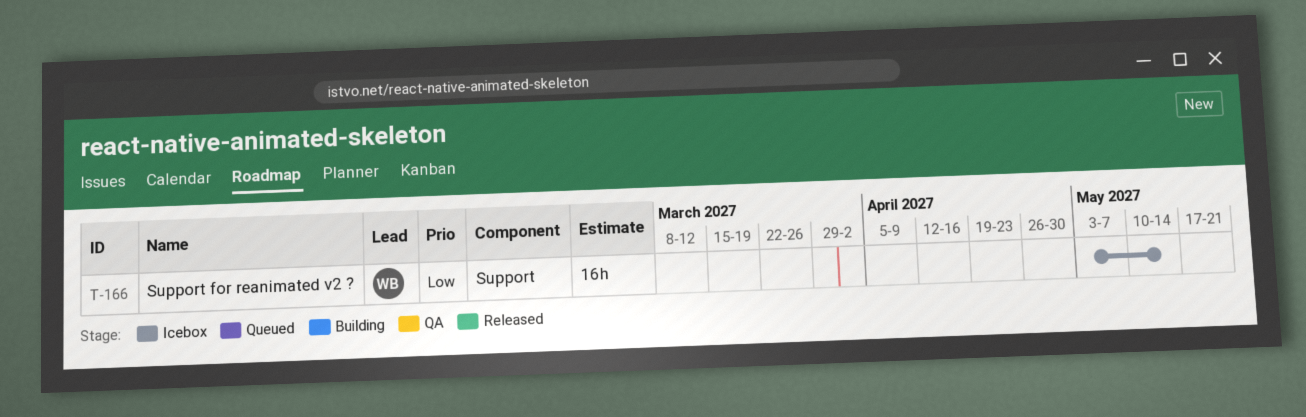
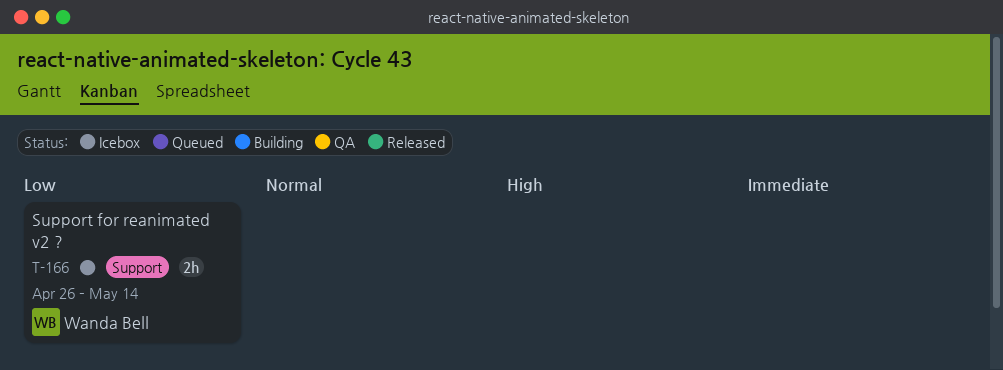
T-166, estimate: 16h -> 2h
T-166, start: May 3 -> Apr 26

